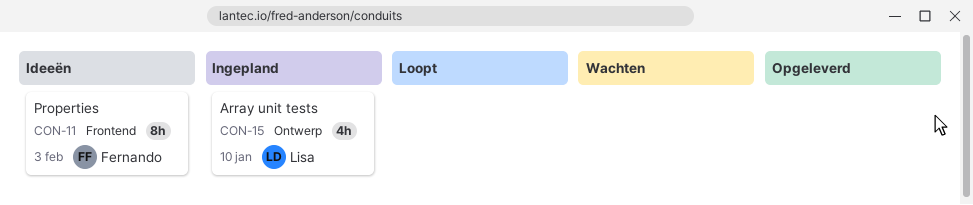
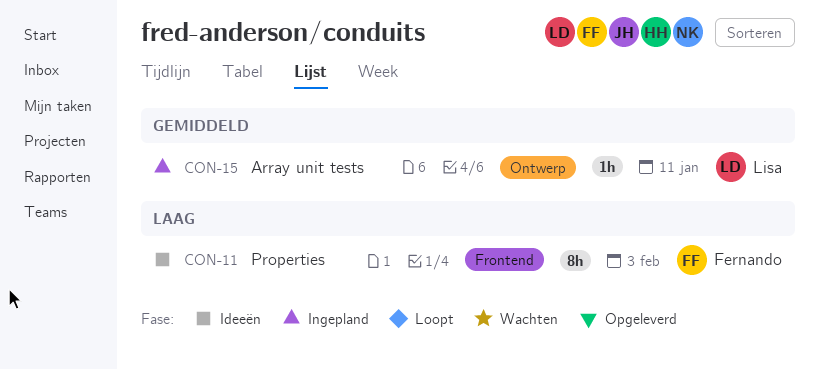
CON-15, estimate: 4h -> 1h
CON-15, due: Jan 10 -> Jan 11

